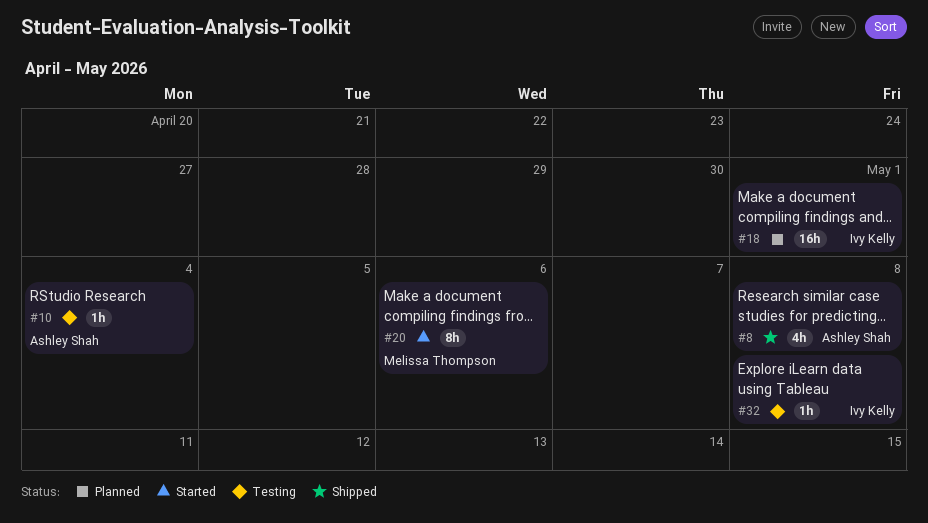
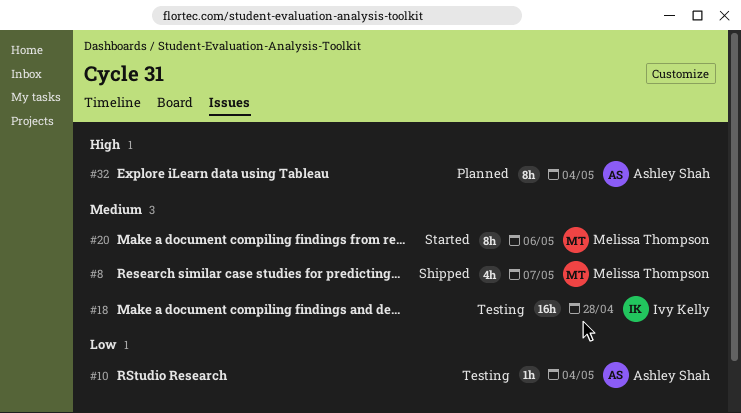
#8, owner: Ashley Shah -> Melissa Thompson
#8, due: May 8 -> May 7
#18, status: Planned -> Testing
#18, due: May 1 -> Apr 28
#32, status: Testing -> Planned
#32, owner: Ivy Kelly -> Ashley Shah
#32, estimate: 1h -> 8h
#32, due: May 8 -> May 4

